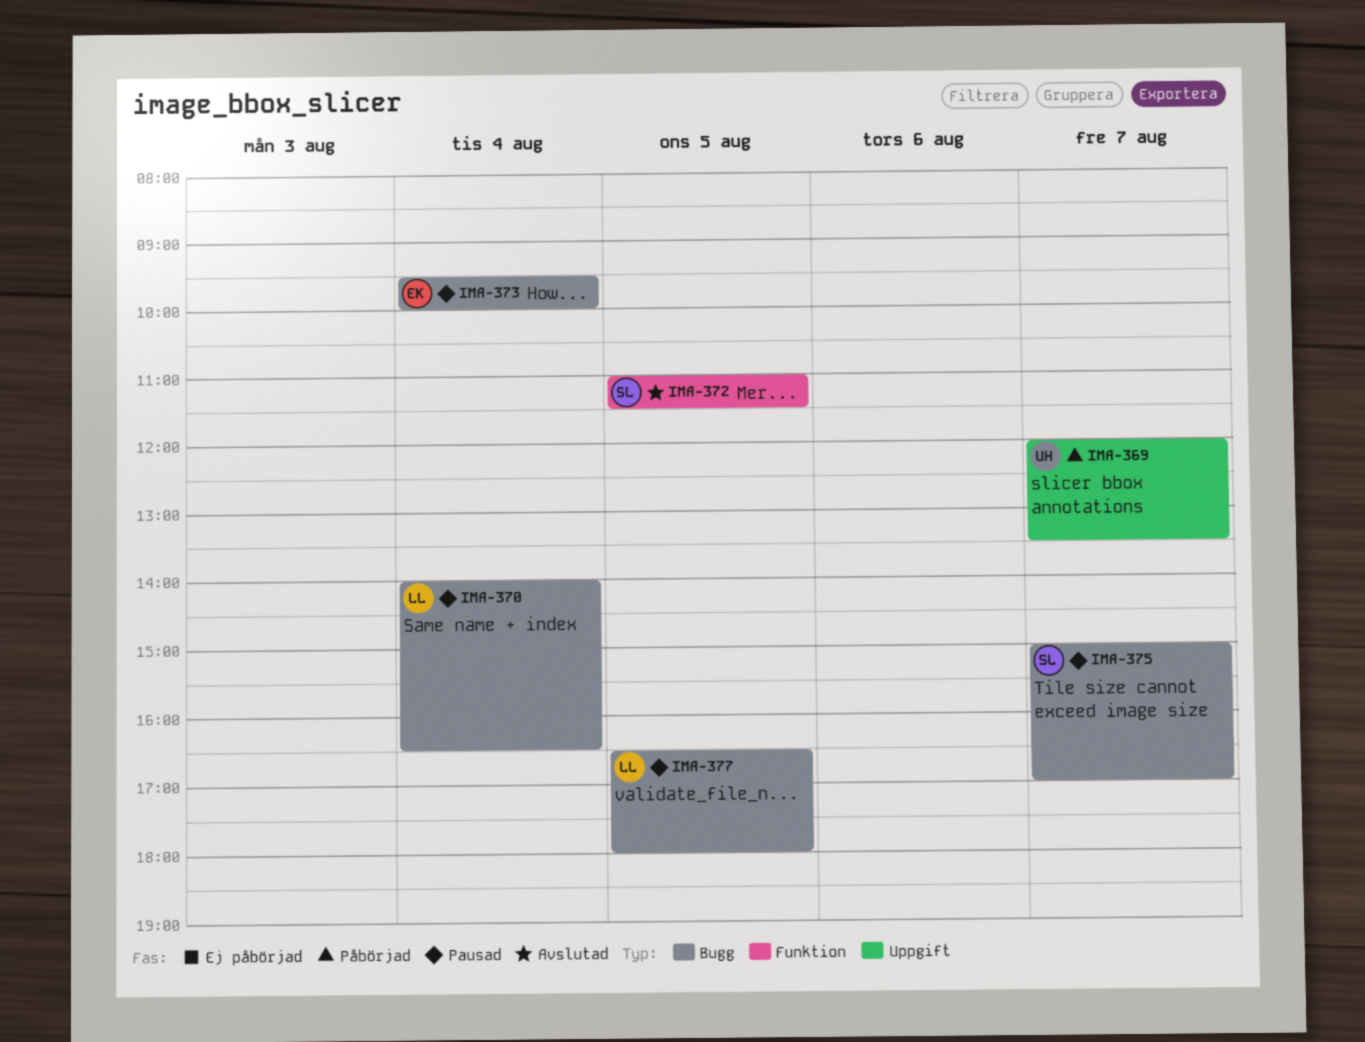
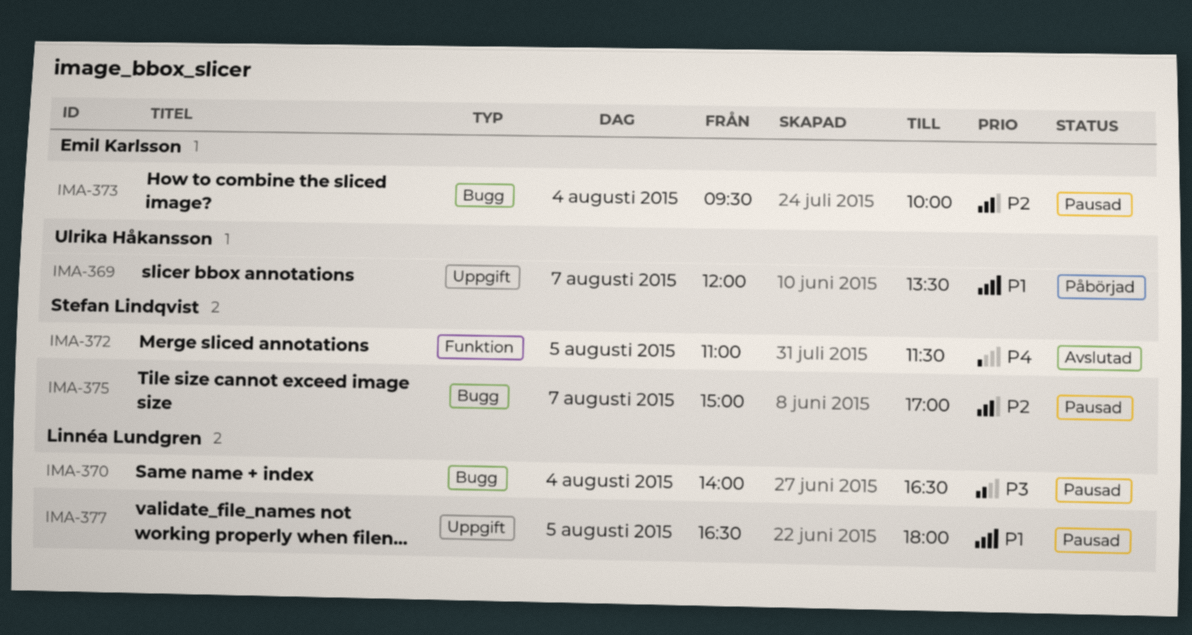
IMA-377, label: Bugg -> Uppgift

